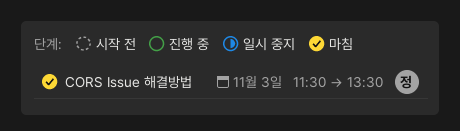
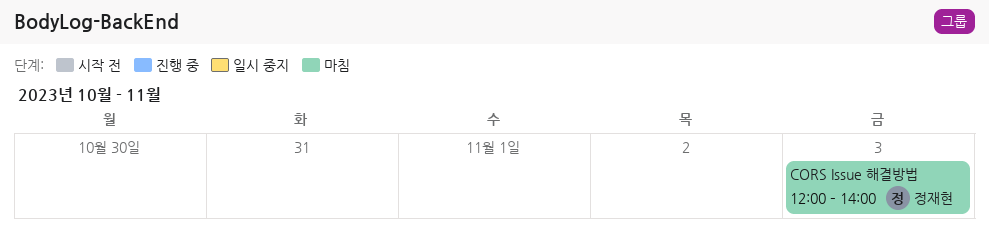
CORS Issue 해결방법, begins: 11:30 -> 12:00
CORS Issue 해결방법, ends: 13:30 -> 14:00

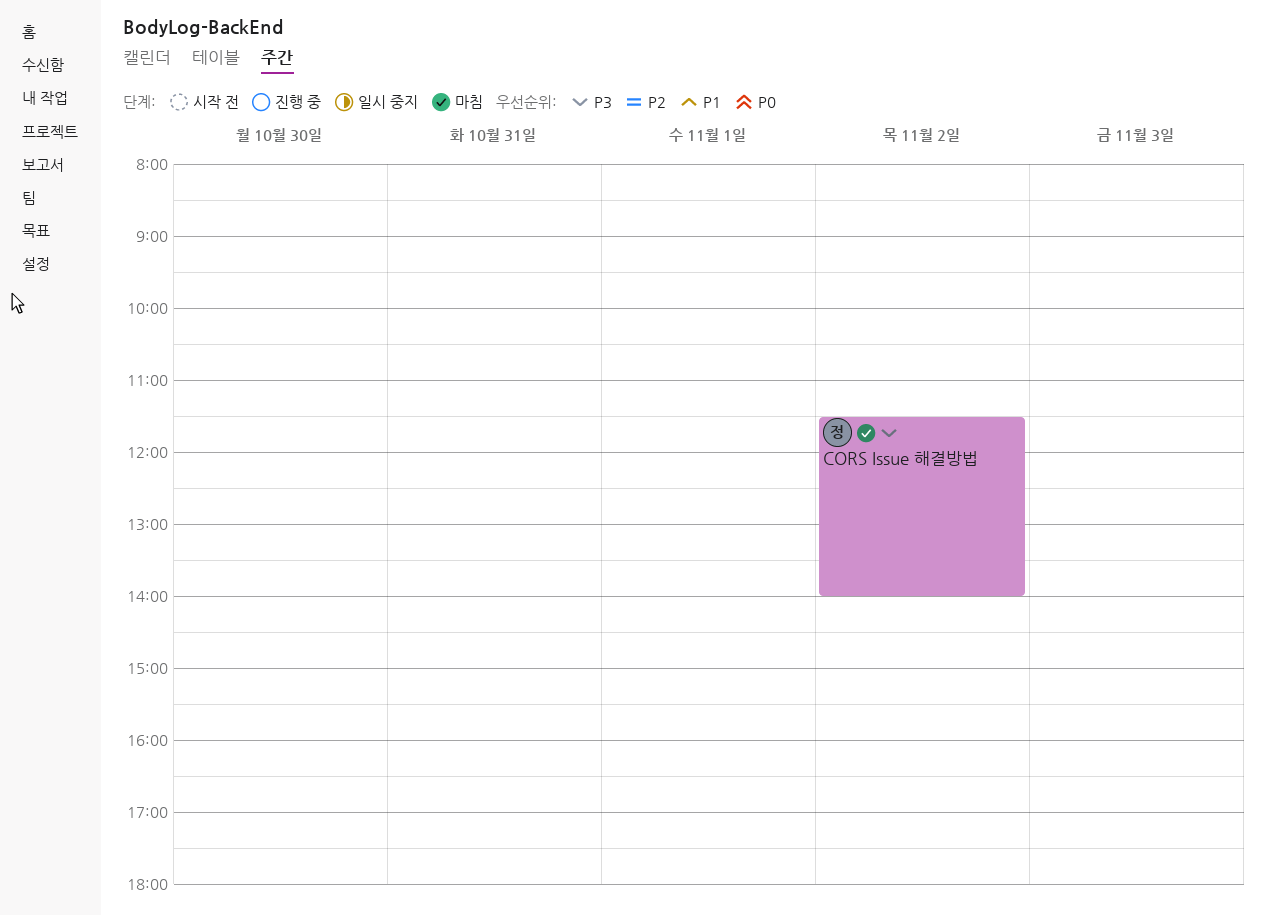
CORS Issue 해결방법, day: Nov 3 -> Nov 2
CORS Issue 해결방법, begins: 12:00 -> 11:30

